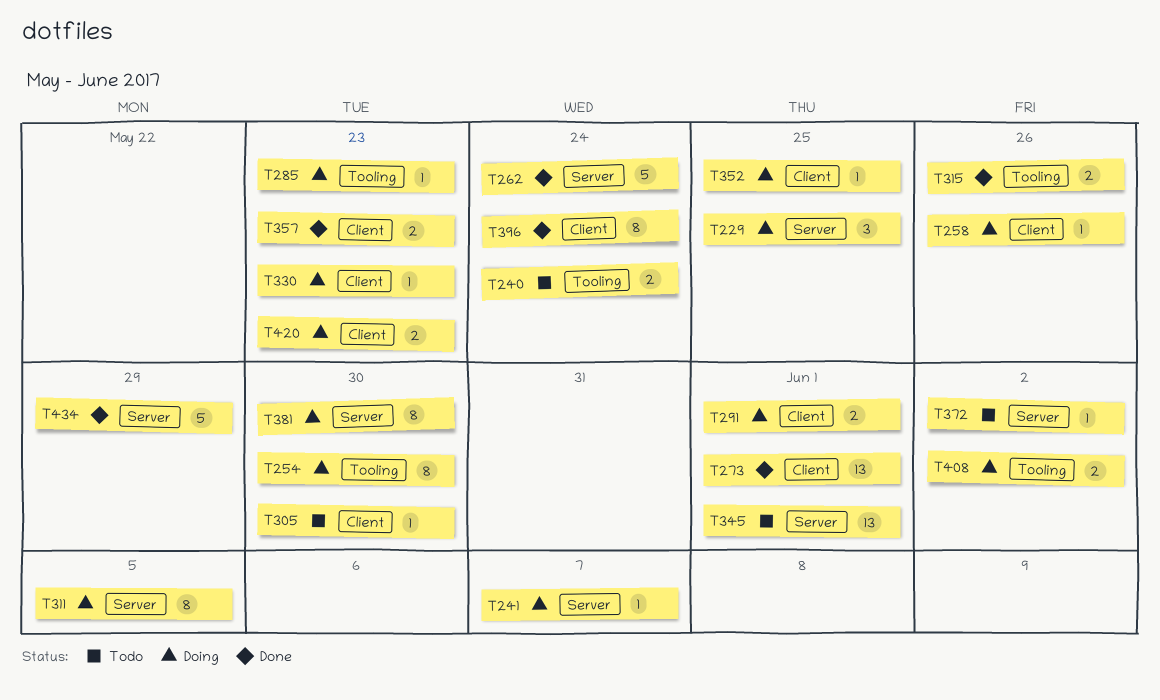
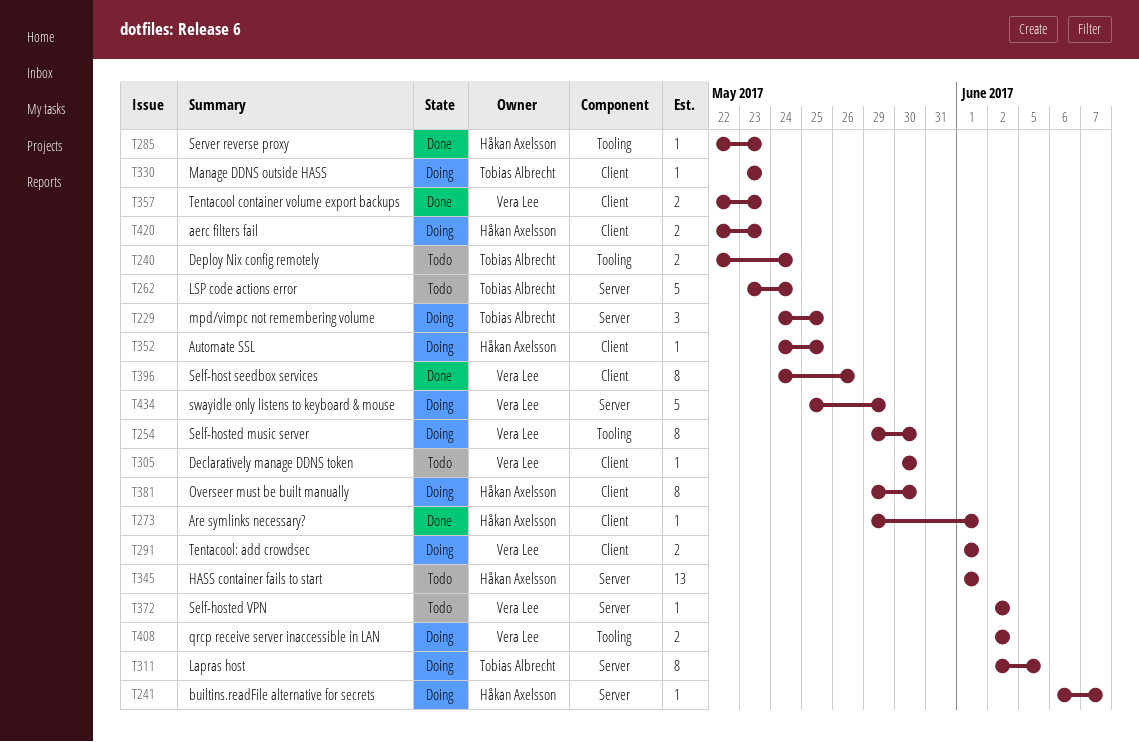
T258: present -> none
T262, status: Done -> Todo
T273, estimate: 13 -> 1
T285, status: Doing -> Done
T315: present -> none
T381, label: Server -> Client
T396, due: May 24 -> May 26
T434, status: Done -> Doing

